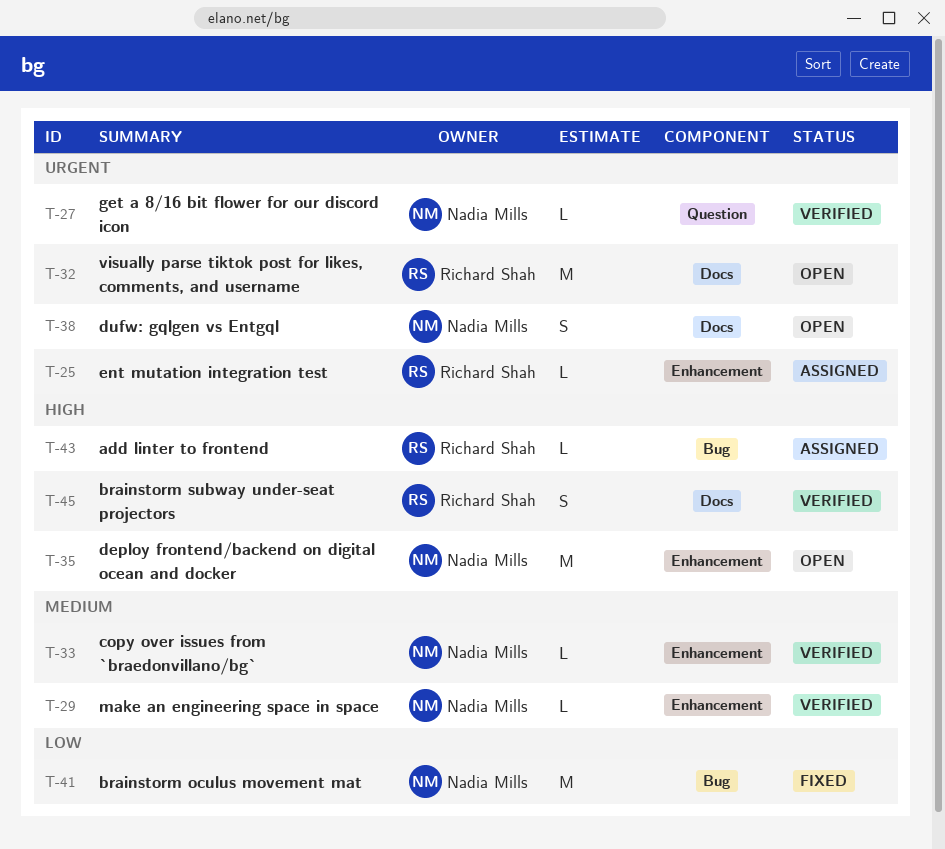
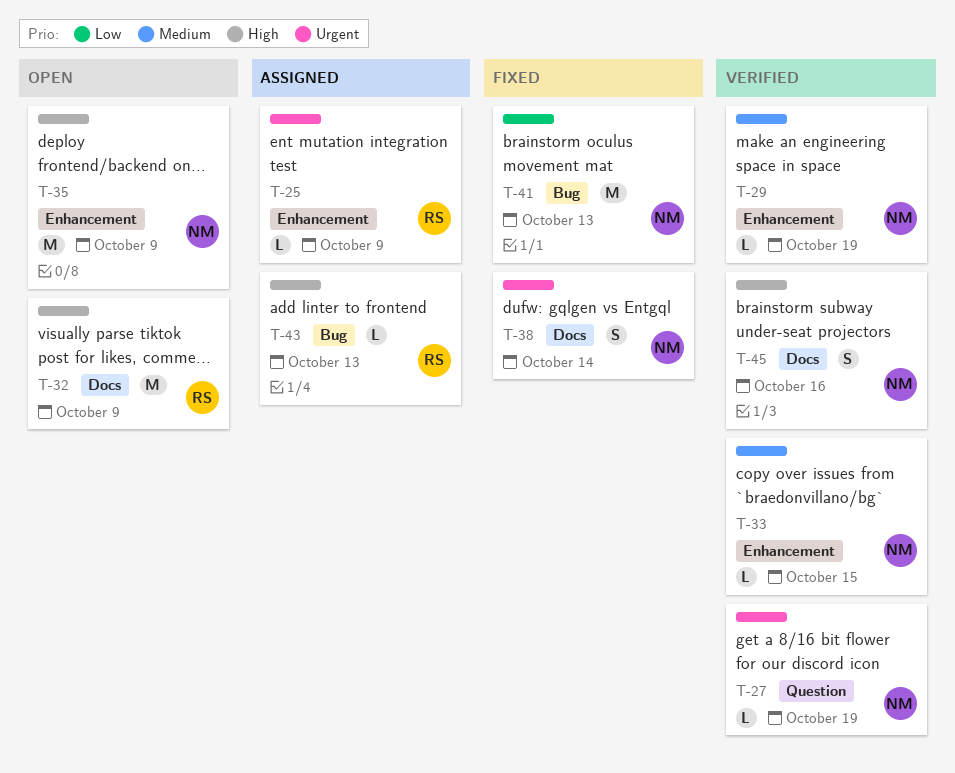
T-32, priority: Urgent -> High
T-38, status: Open -> Fixed
T-45, owner: Richard Shah -> Nadia Mills

